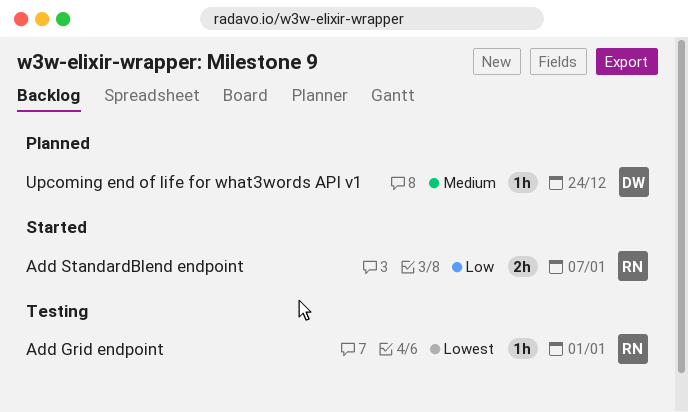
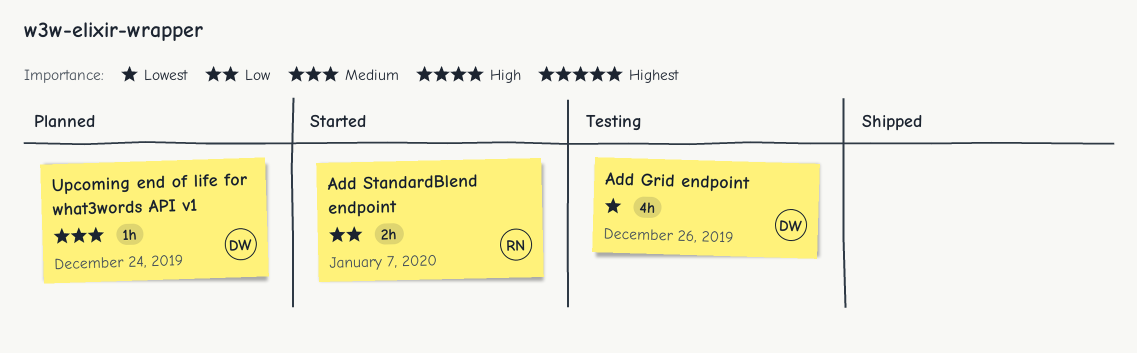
Add Grid endpoint, owner: RN -> DW
Add Grid endpoint, estimate: 1h -> 4h
Add Grid endpoint, due: Jan 1 -> Dec 26

